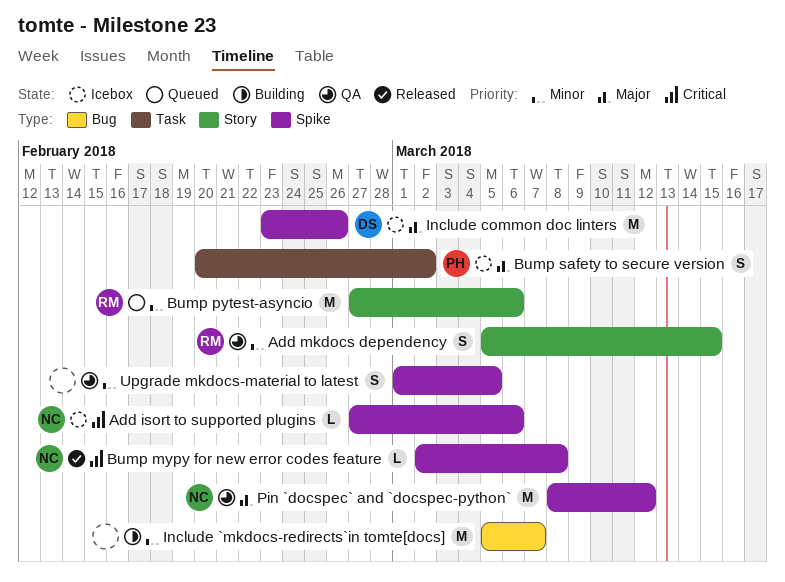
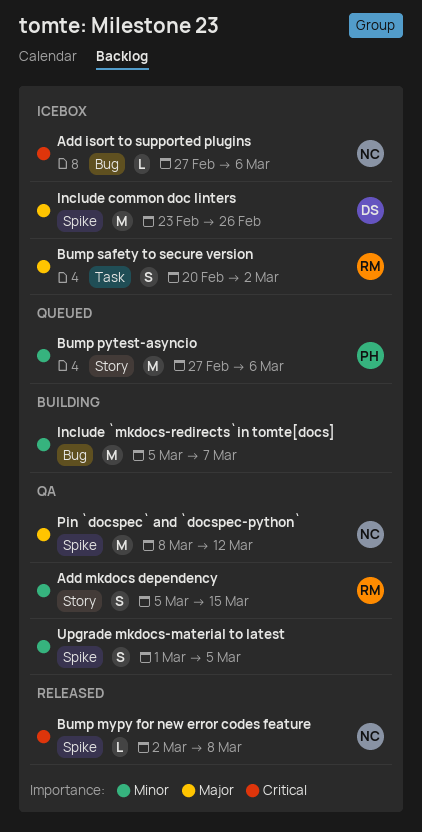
Add isort to supported plugins, label: Spike -> Bug
Bump pytest-asyncio, owner: RM -> PH
Bump safety to secure version, owner: PH -> RM

